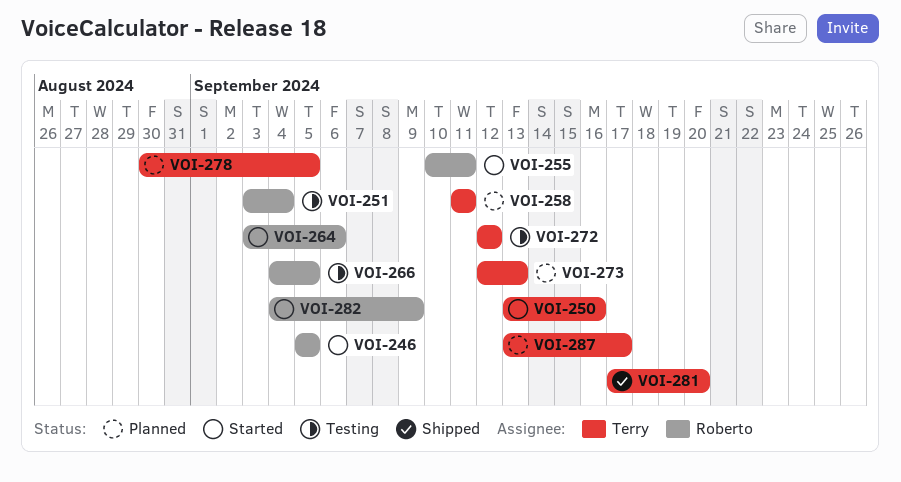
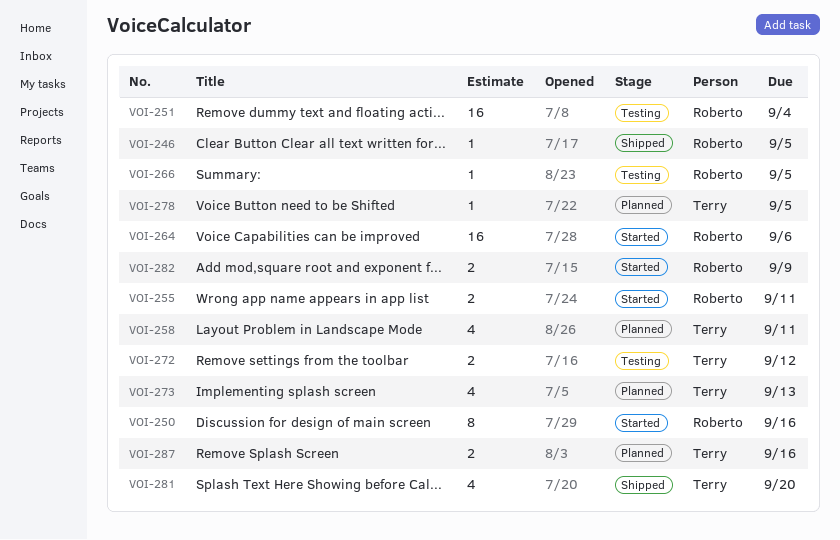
VOI-246, status: Started -> Shipped
VOI-250, owner: Terry -> Roberto
VOI-287, due: Sep 17 -> Sep 16

